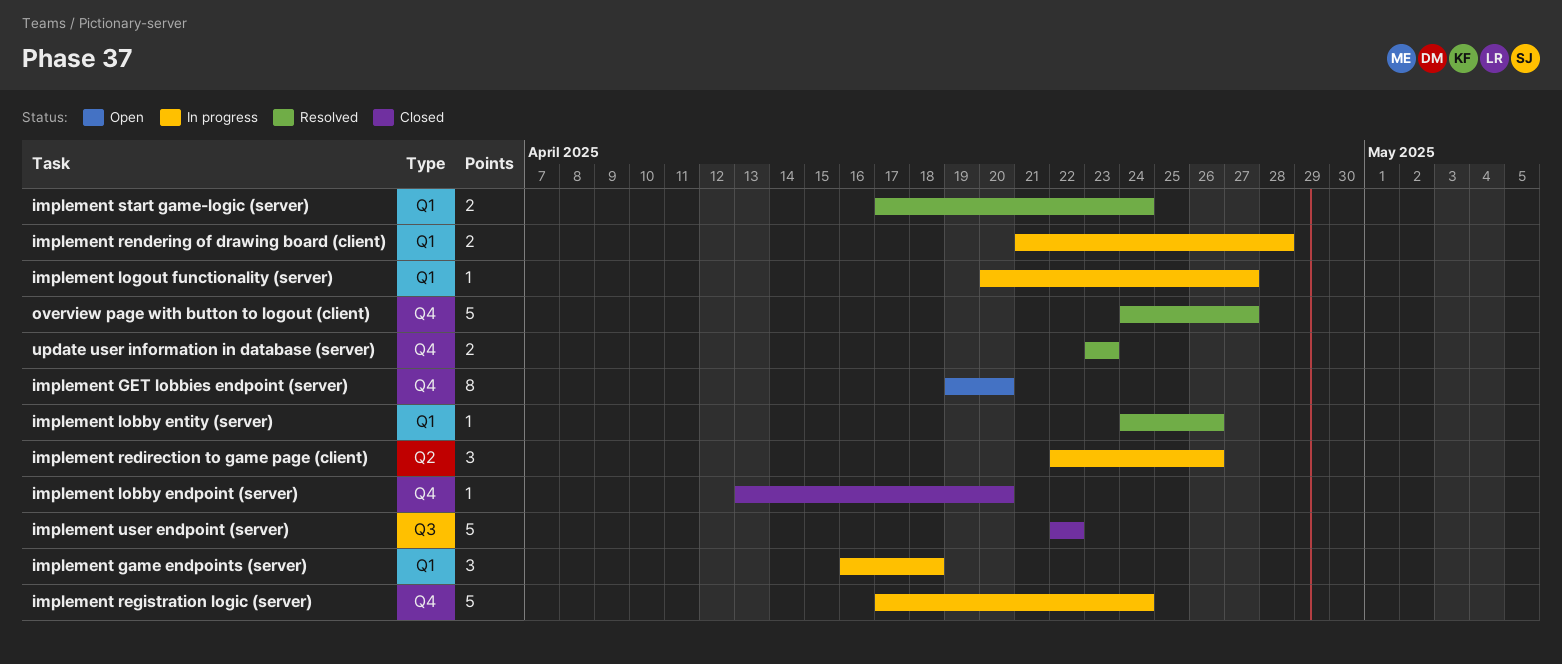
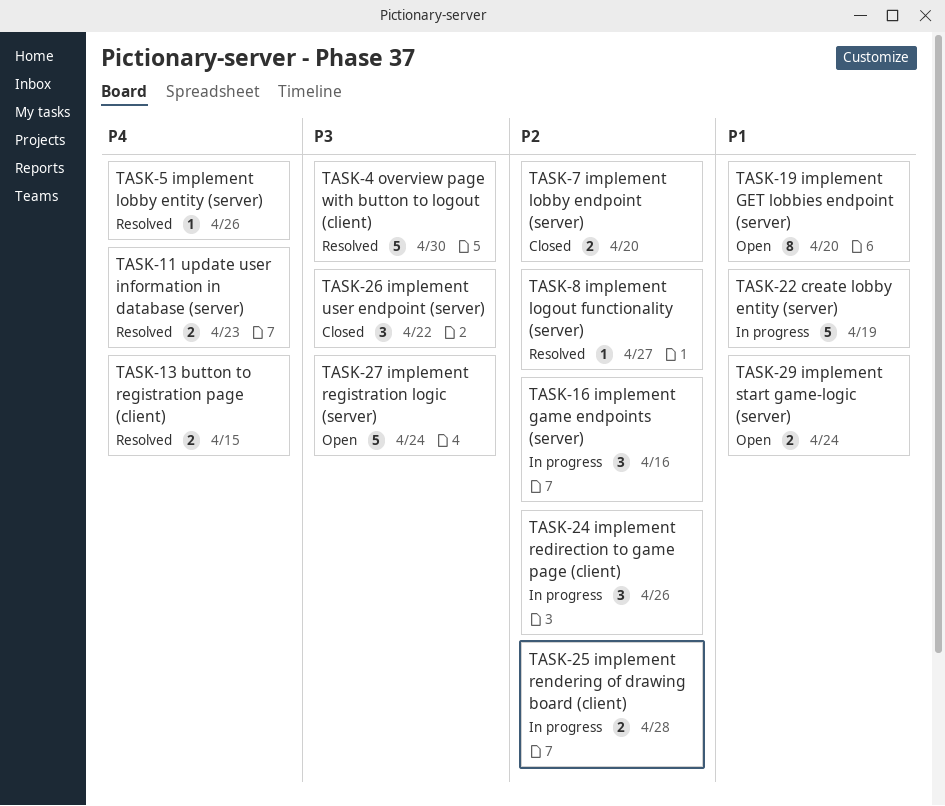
button to registration page (client): none -> present
create lobby entity (server): none -> present
implement game endpoints (server), due: Apr 18 -> Apr 16
implement lobby endpoint (server), estimate: 1 -> 2
implement logout functionality (server), status: In progress -> Resolved
implement registration logic (server), status: In progress -> Open
implement start game-logic (server), status: Resolved -> Open
implement user endpoint (server), estimate: 5 -> 3
overview page with button to logout (client), due: Apr 27 -> Apr 30

